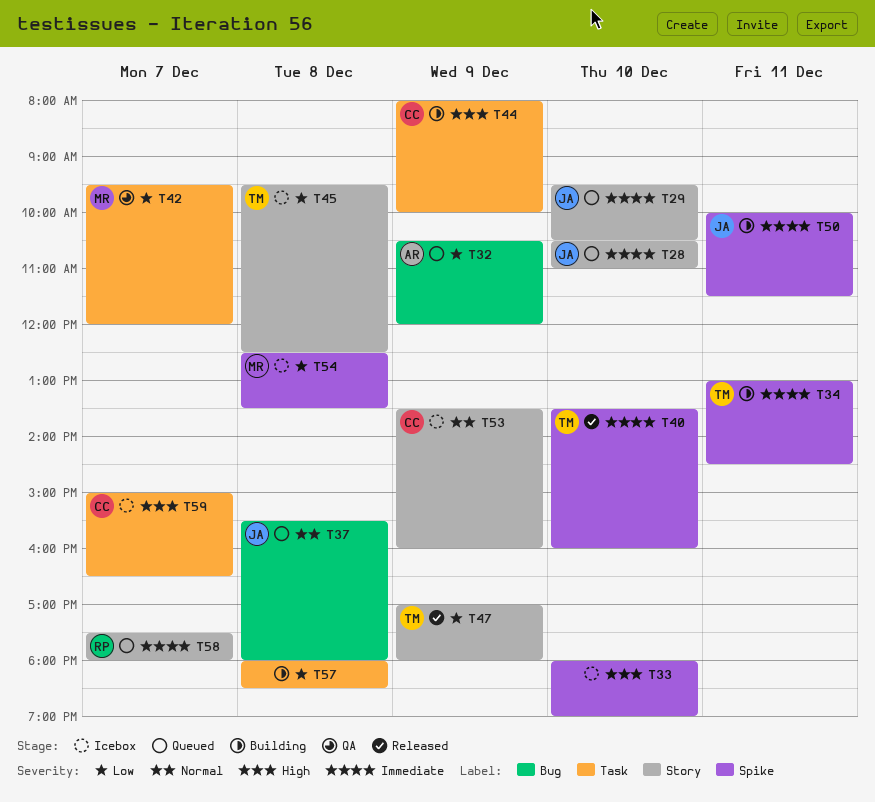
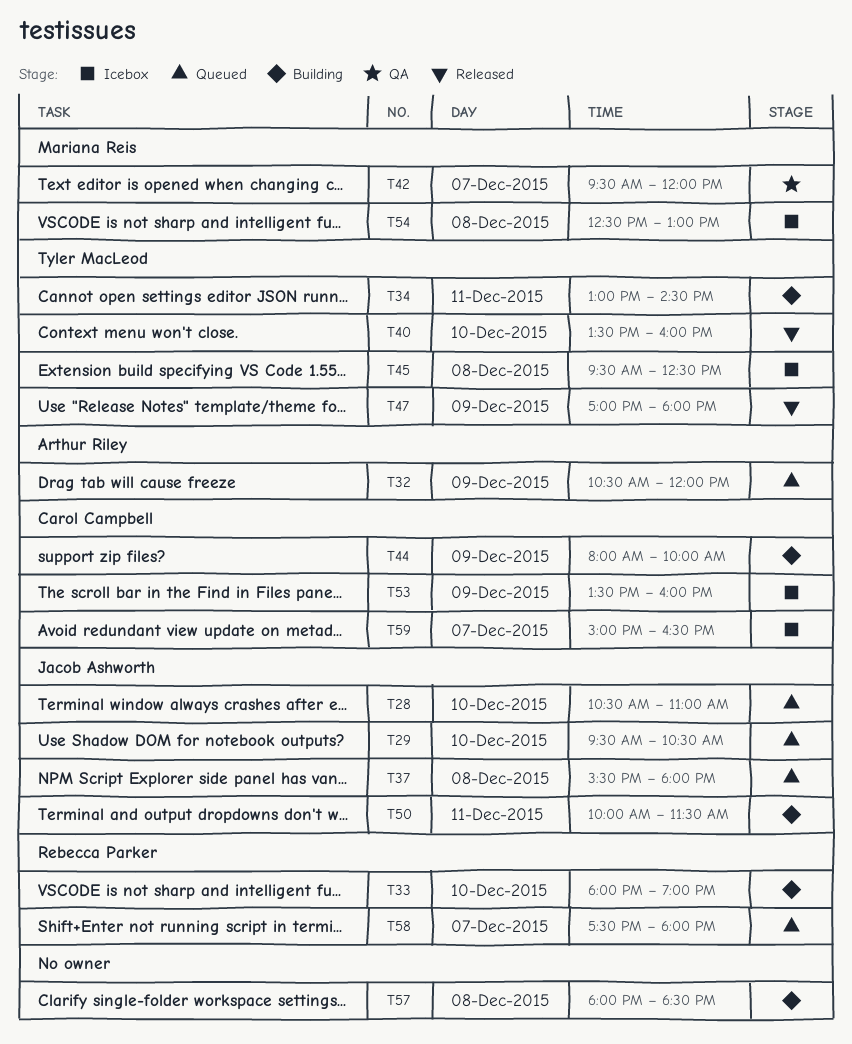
T33, status: Icebox -> Building
T33, owner: none -> Rebecca Parker
T54, ends: 13:30 -> 13:00

